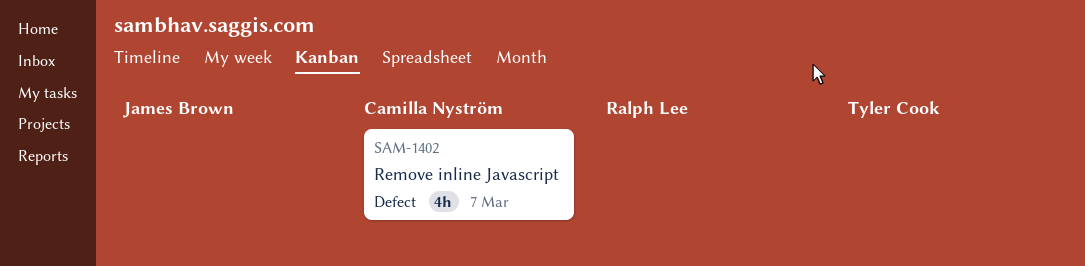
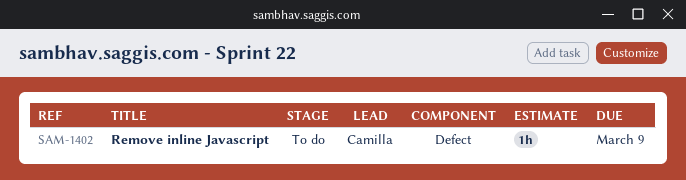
SAM-1402, estimate: 4h -> 1h
SAM-1402, due: Mar 7 -> Mar 9

